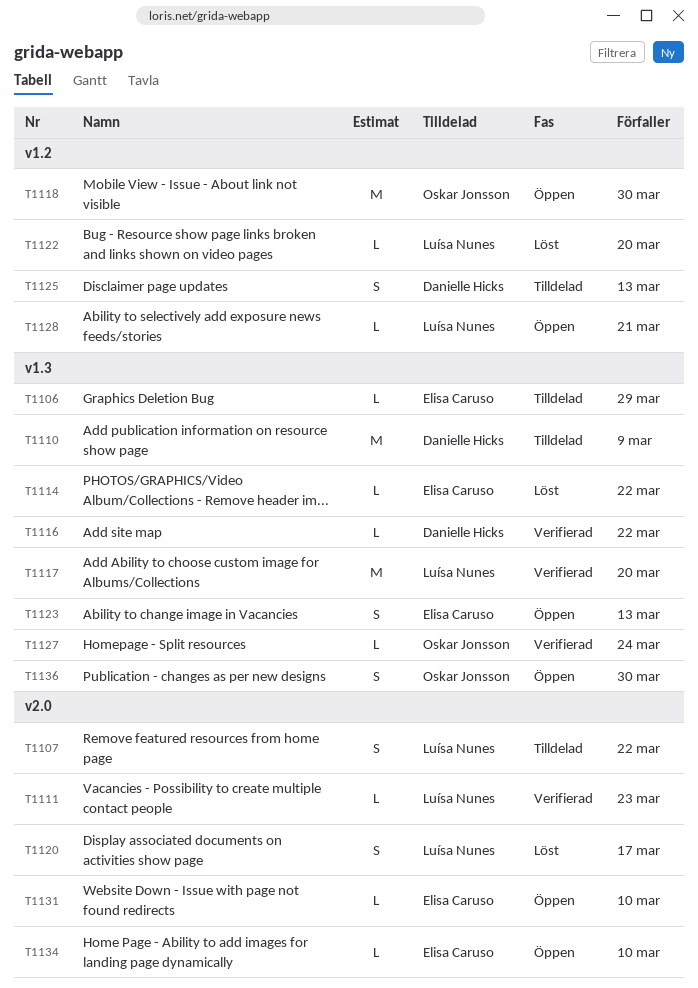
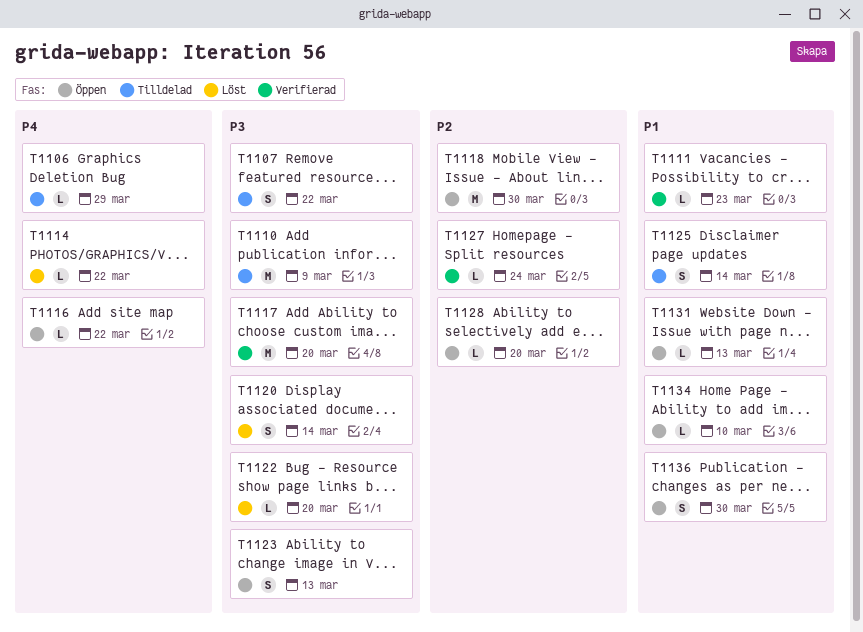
T1116, status: Verifierad -> Öppen
T1120, due: Mar 17 -> Mar 14
T1125, due: Mar 13 -> Mar 14
T1128, due: Mar 21 -> Mar 20
T1131, due: Mar 10 -> Mar 13

